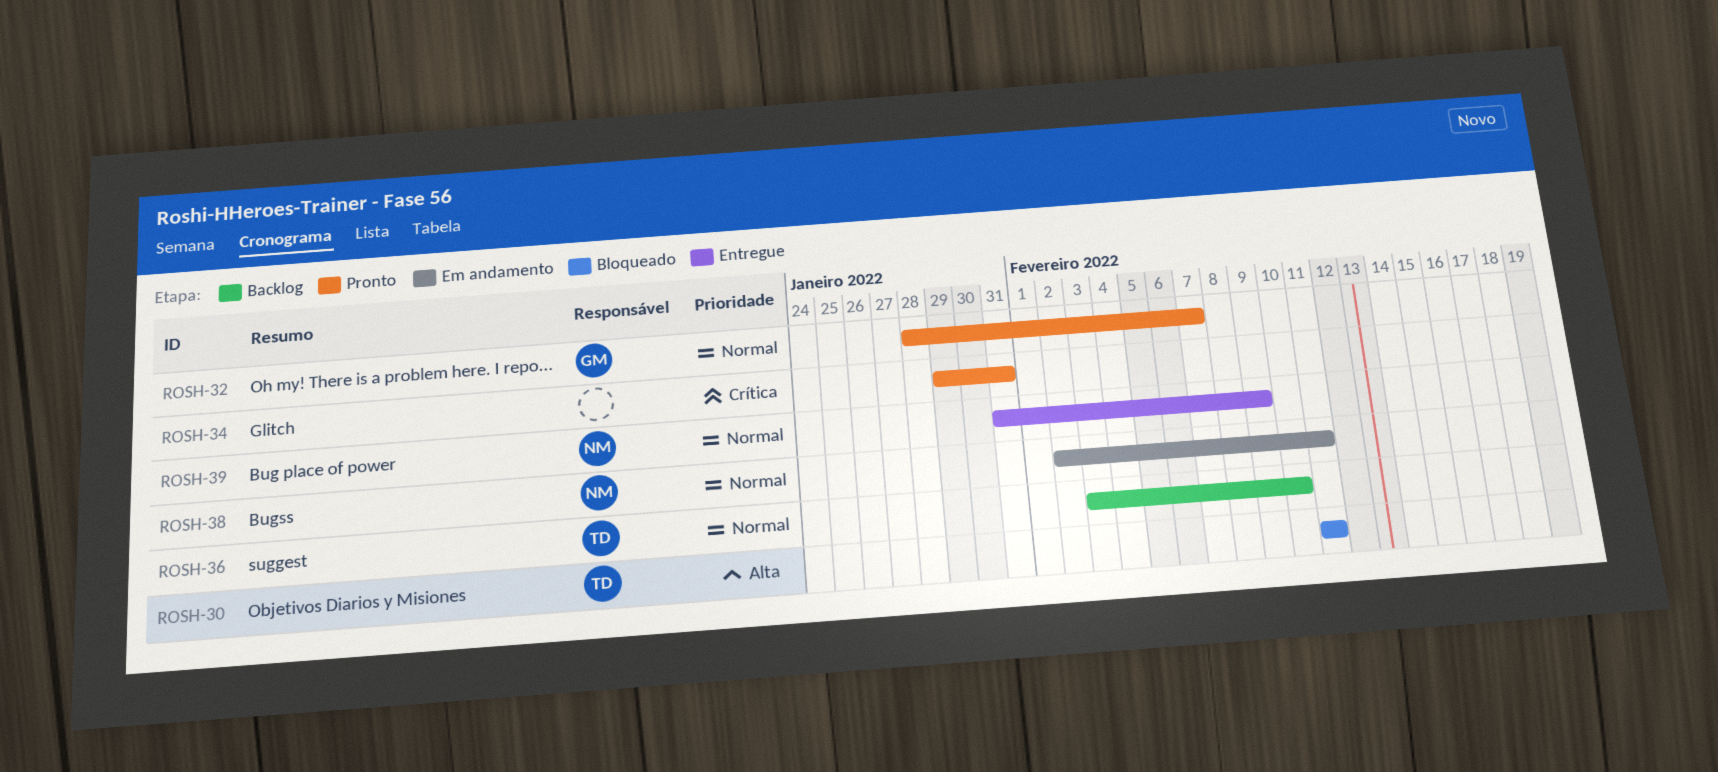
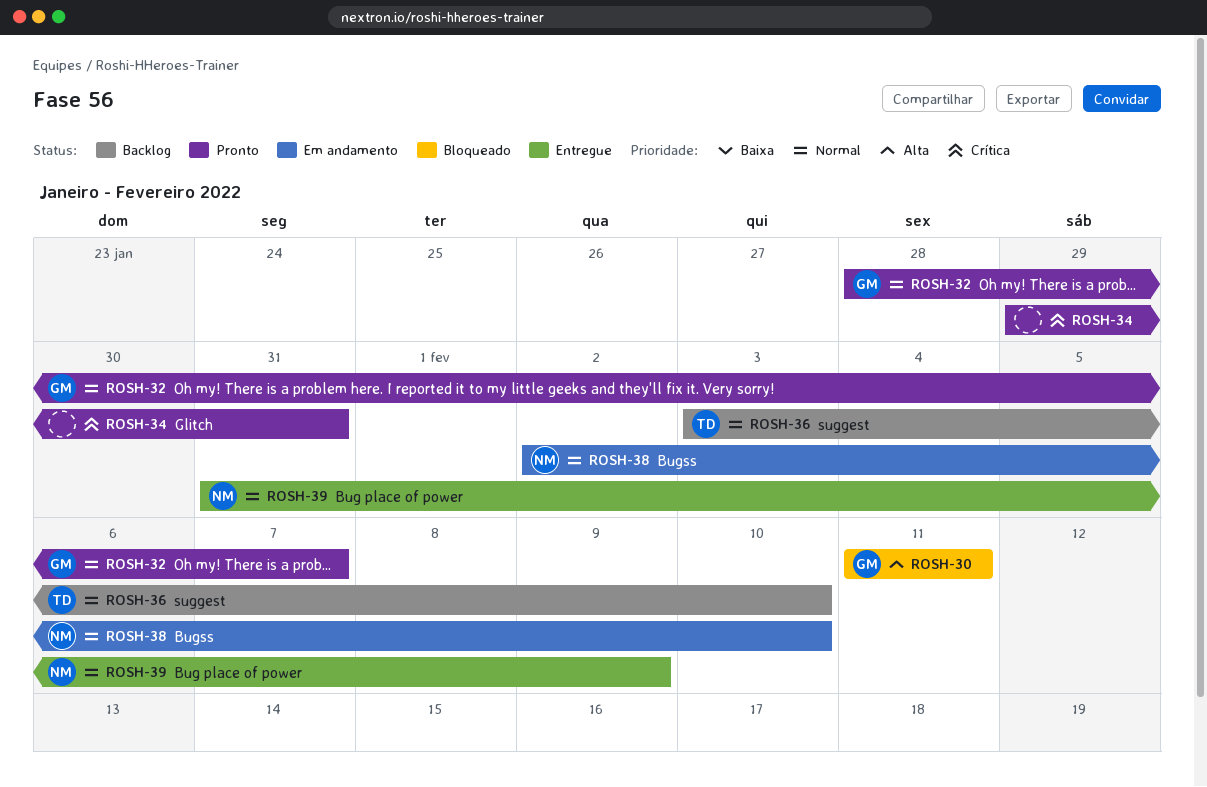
ROSH-30, owner: TD -> GM
ROSH-38, due: Feb 11 -> Feb 10

